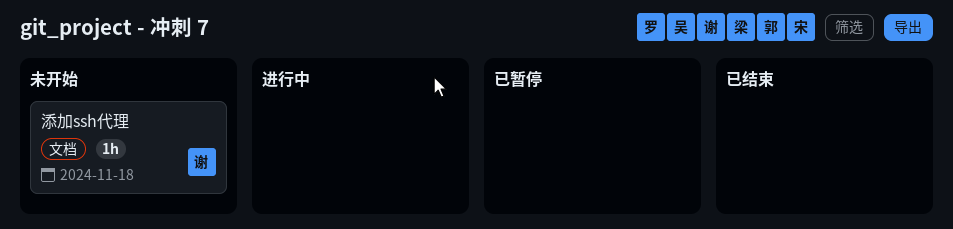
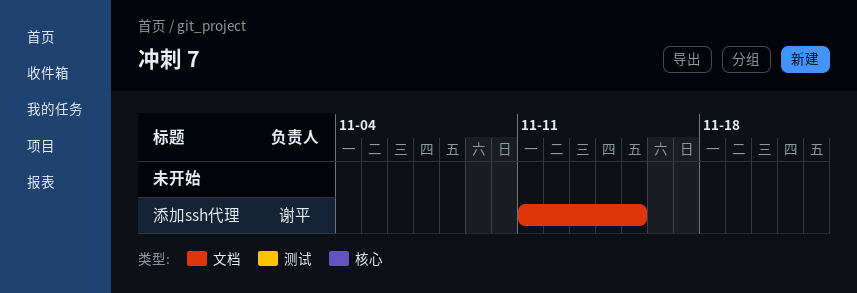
添加ssh代理, due: Nov 18 -> Nov 15

